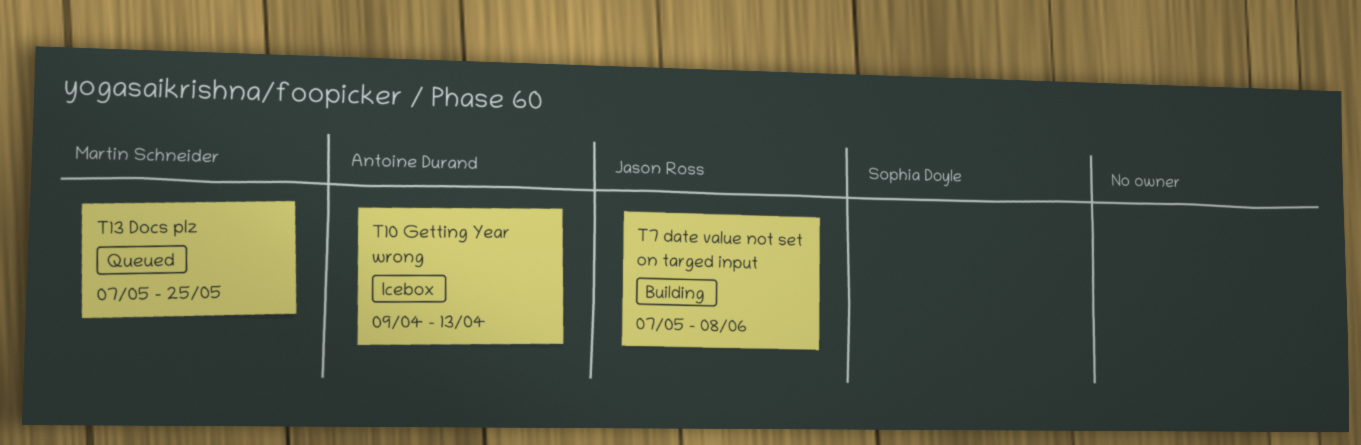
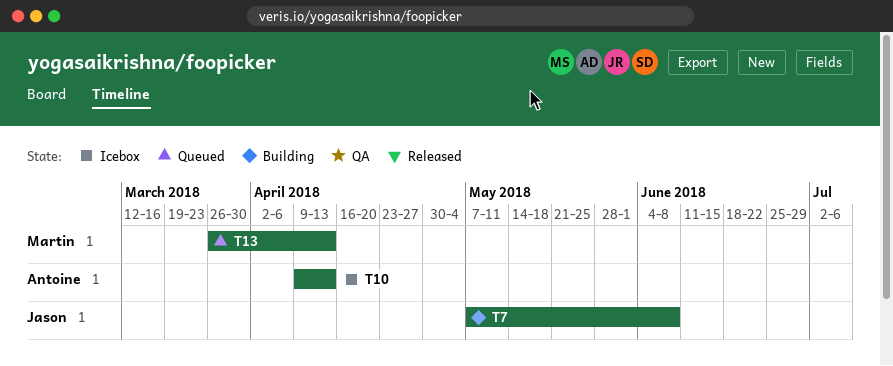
T13, start: May 7 -> Mar 26
T13, due: May 25 -> Apr 13

